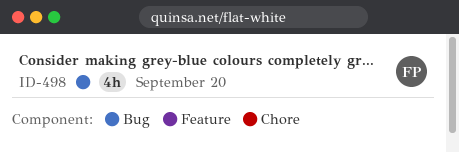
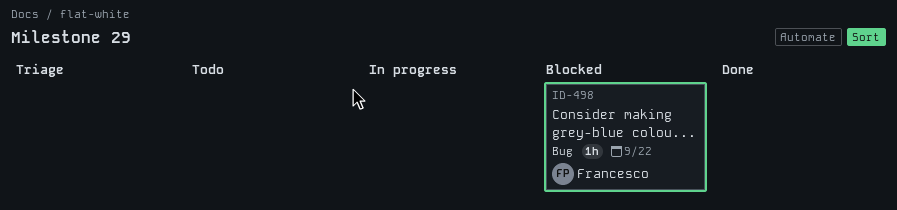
ID-498, estimate: 4h -> 1h
ID-498, due: Sep 20 -> Sep 22

